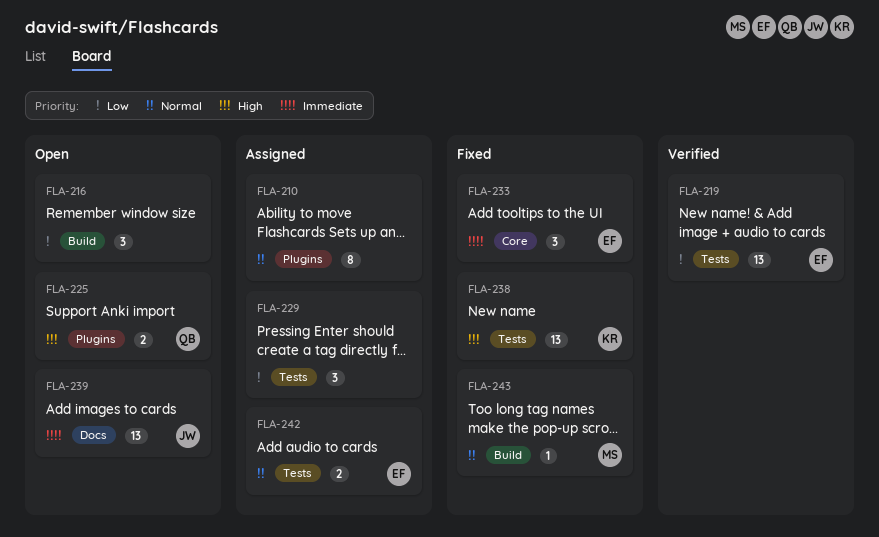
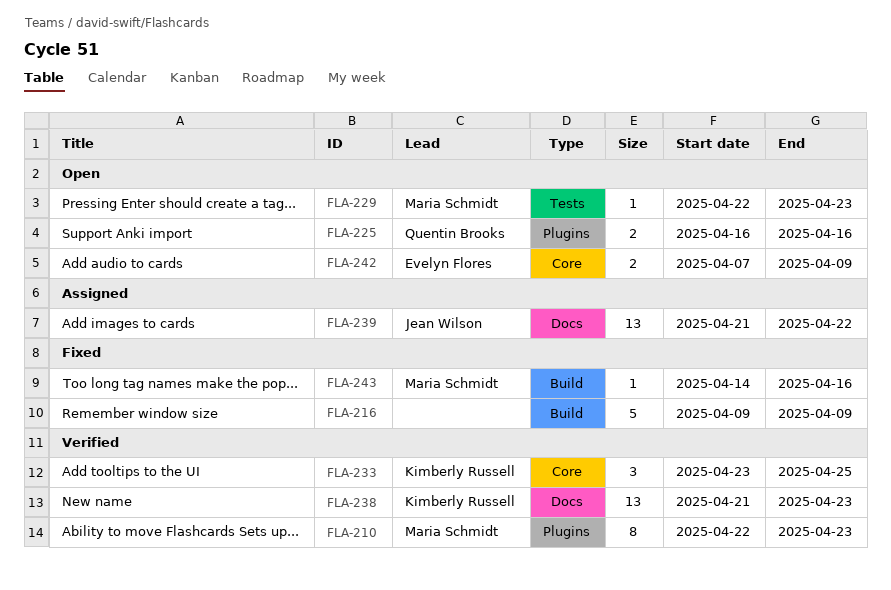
FLA-210, status: Assigned -> Verified
FLA-210, owner: none -> Maria Schmidt
FLA-216, status: Open -> Fixed
FLA-216, estimate: 3 -> 5
FLA-219: present -> none
FLA-229, status: Assigned -> Open
FLA-229, owner: none -> Maria Schmidt
FLA-229, estimate: 3 -> 1
FLA-233, status: Fixed -> Verified
FLA-233, owner: Evelyn Flores -> Kimberly Russell
FLA-238, status: Fixed -> Verified
FLA-238, label: Tests -> Docs
FLA-239, status: Open -> Assigned
FLA-242, status: Assigned -> Open
FLA-242, label: Tests -> Core

